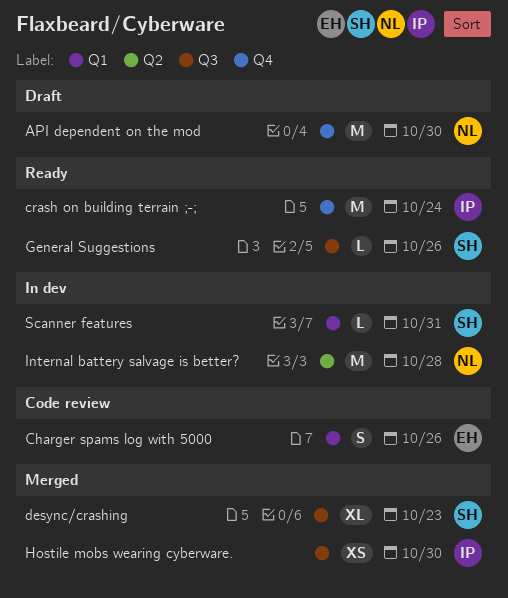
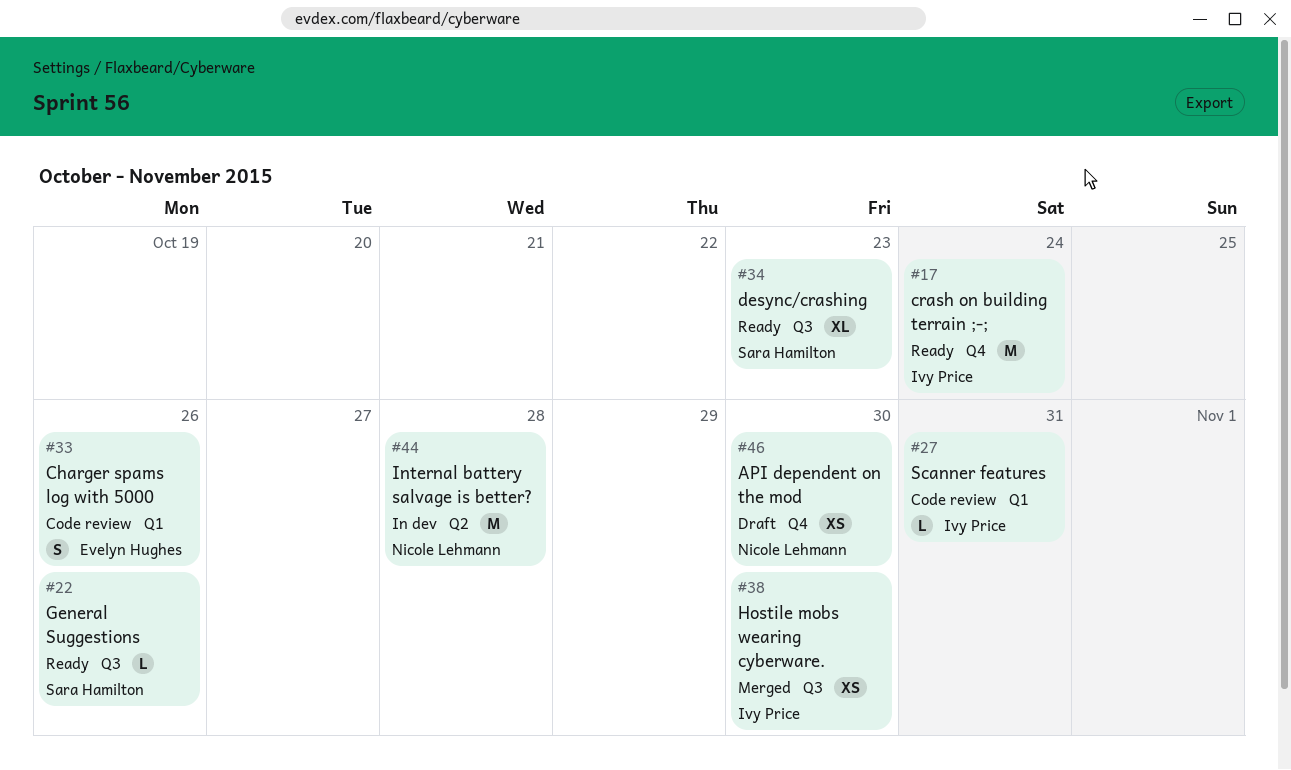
API dependent on the mod, estimate: M -> XS
desync/crashing, status: Merged -> Ready
Scanner features, status: In dev -> Code review
Scanner features, owner: Sara Hamilton -> Ivy Price

